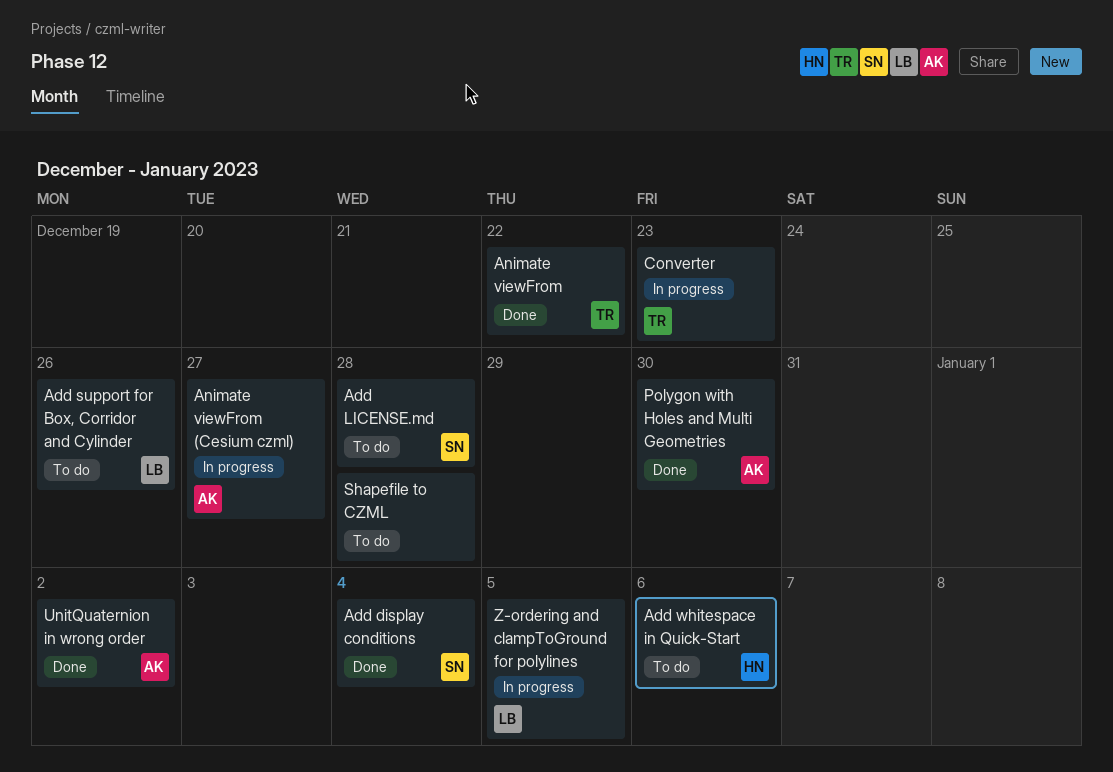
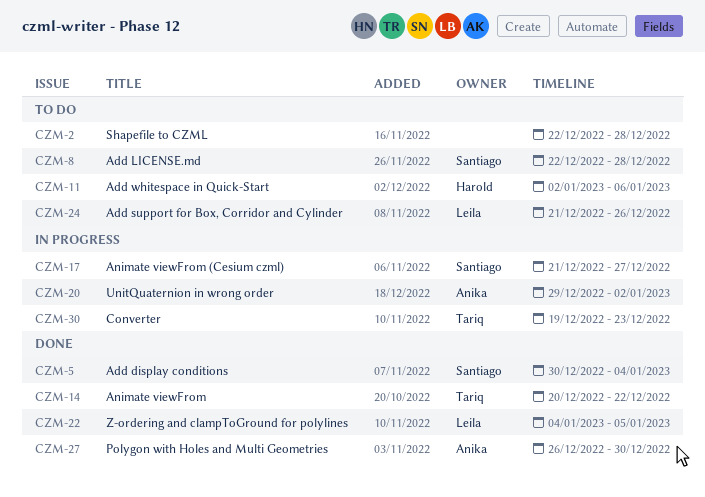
Animate viewFrom (Cesium czml), owner: Anika -> Santiago
UnitQuaternion in wrong order, status: Done -> In progress
Z-ordering and clampToGround for polylines, status: In progress -> Done

